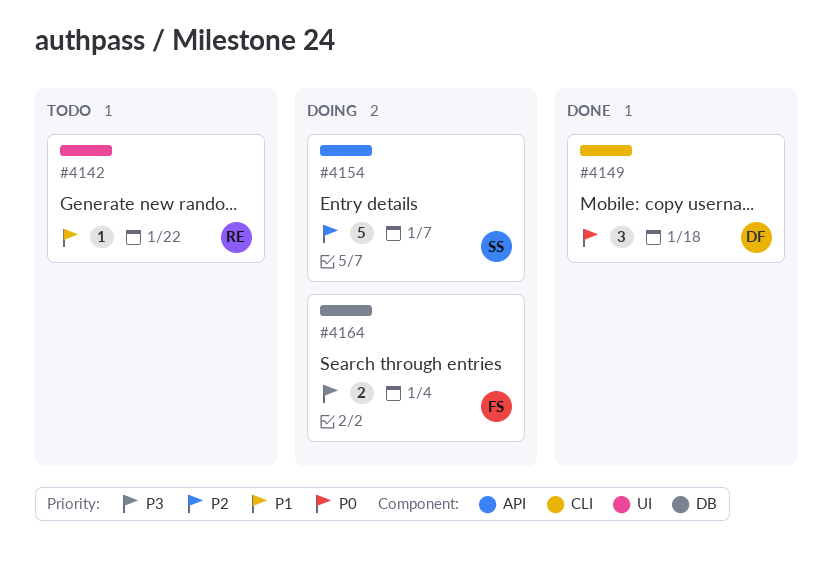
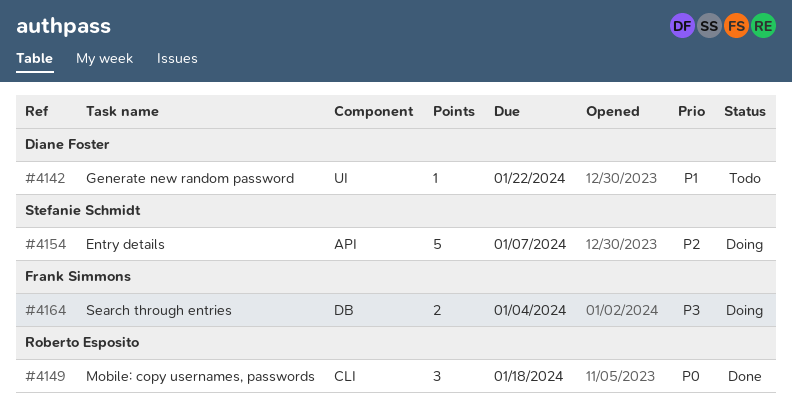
#4142, owner: Roberto Esposito -> Diane Foster
#4149, owner: Diane Foster -> Roberto Esposito

